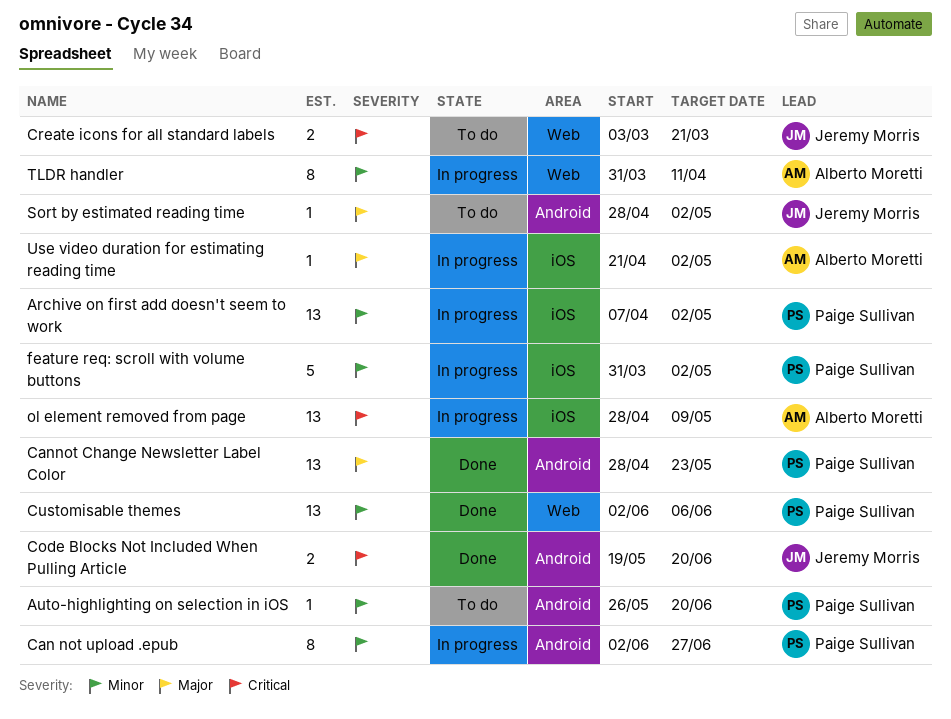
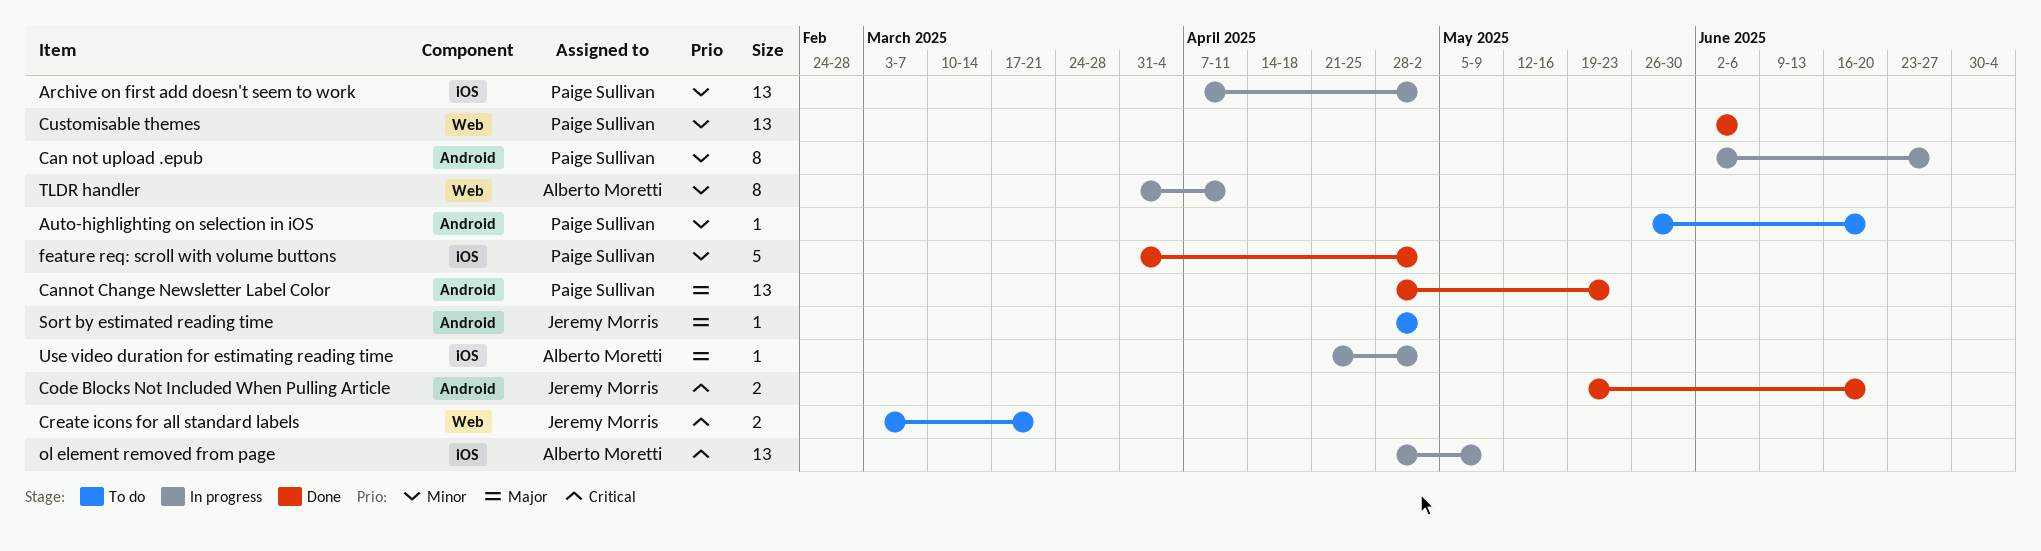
feature req: scroll with volume buttons, status: In progress -> Done

